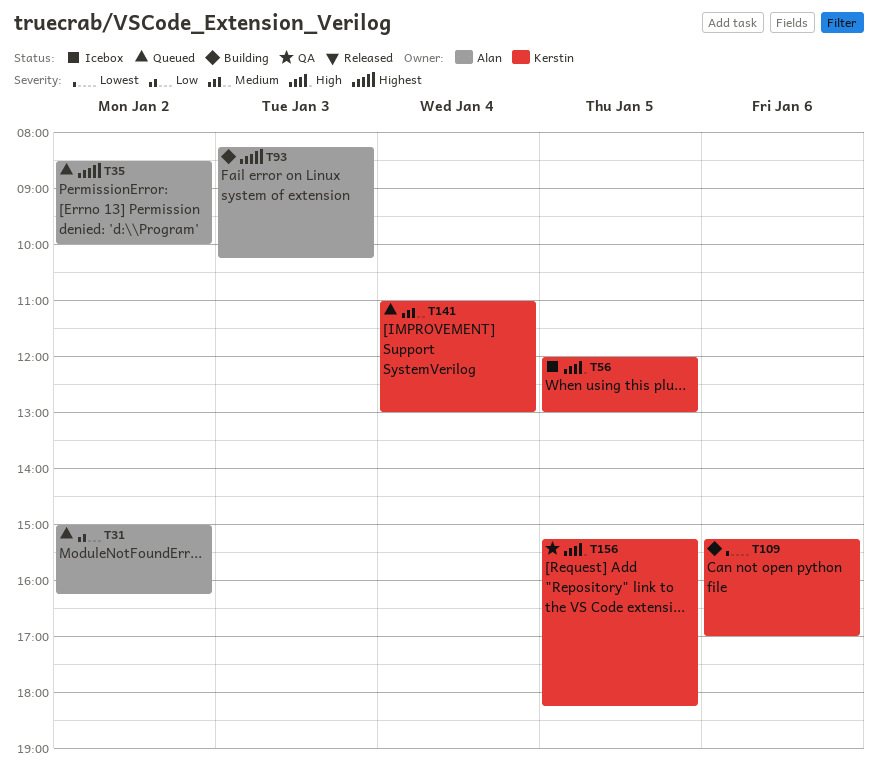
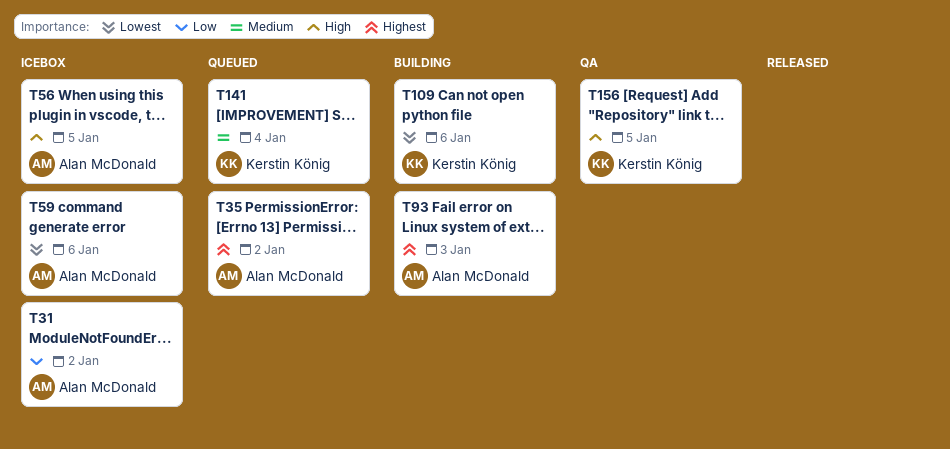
T31, status: Queued -> Icebox
T56, owner: Kerstin König -> Alan McDonald
T59: none -> present

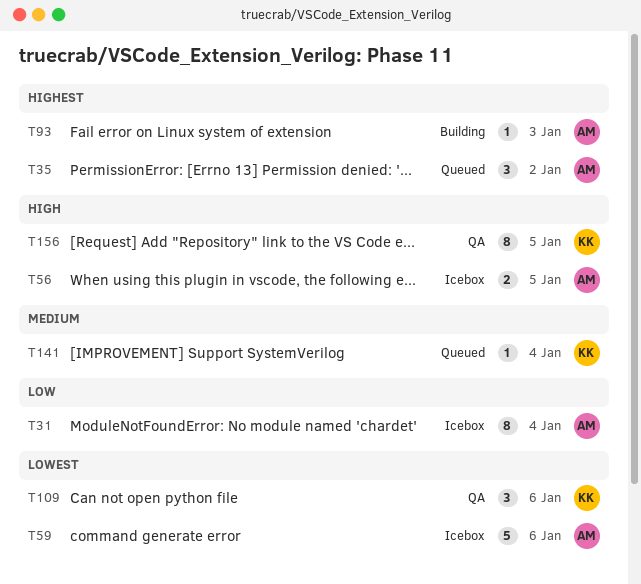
T31, day: Jan 2 -> Jan 4
T109, status: Building -> QA

